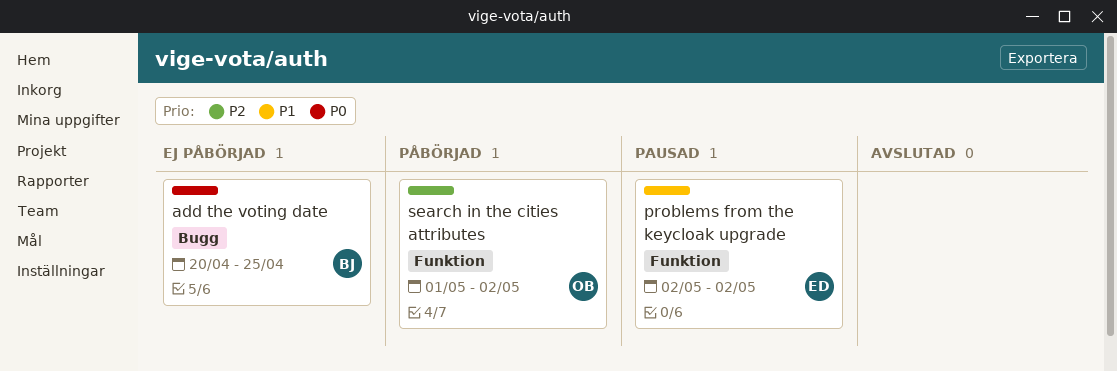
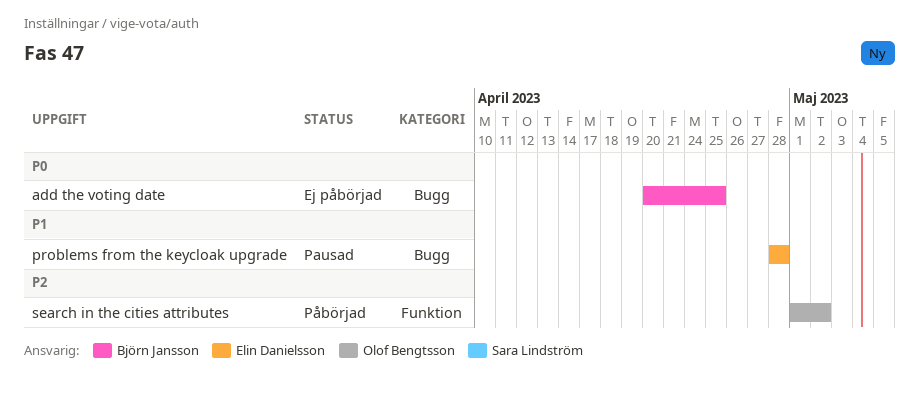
problems from the keycloak upgrade, label: Funktion -> Bugg
problems from the keycloak upgrade, start: May 2 -> Apr 28
problems from the keycloak upgrade, due: May 2 -> Apr 28

